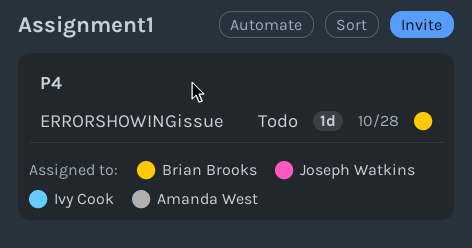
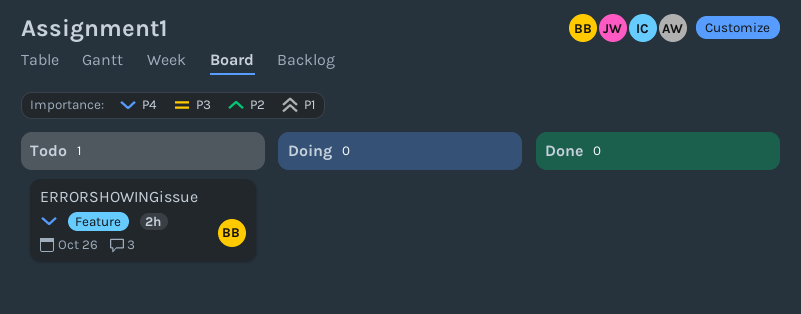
ERRORSHOWINGissue, estimate: 1d -> 2h
ERRORSHOWINGissue, due: Oct 28 -> Oct 26

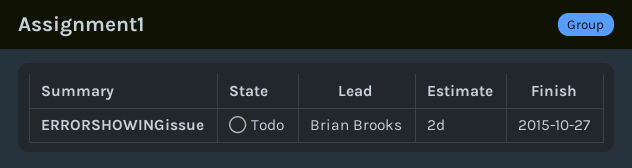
ERRORSHOWINGissue, estimate: 2h -> 2d
ERRORSHOWINGissue, due: Oct 26 -> Oct 27

